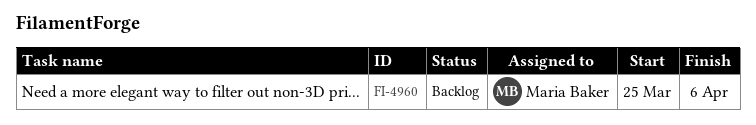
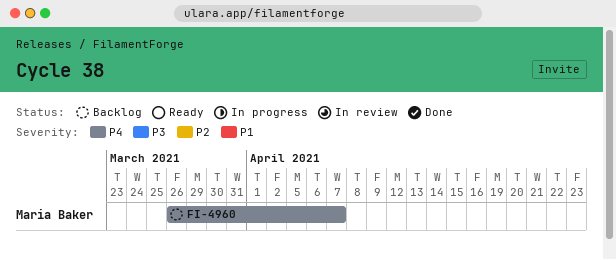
FI-4960, start: Mar 25 -> Mar 26
FI-4960, due: Apr 6 -> Apr 7

